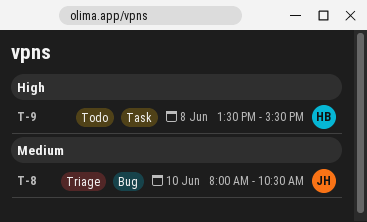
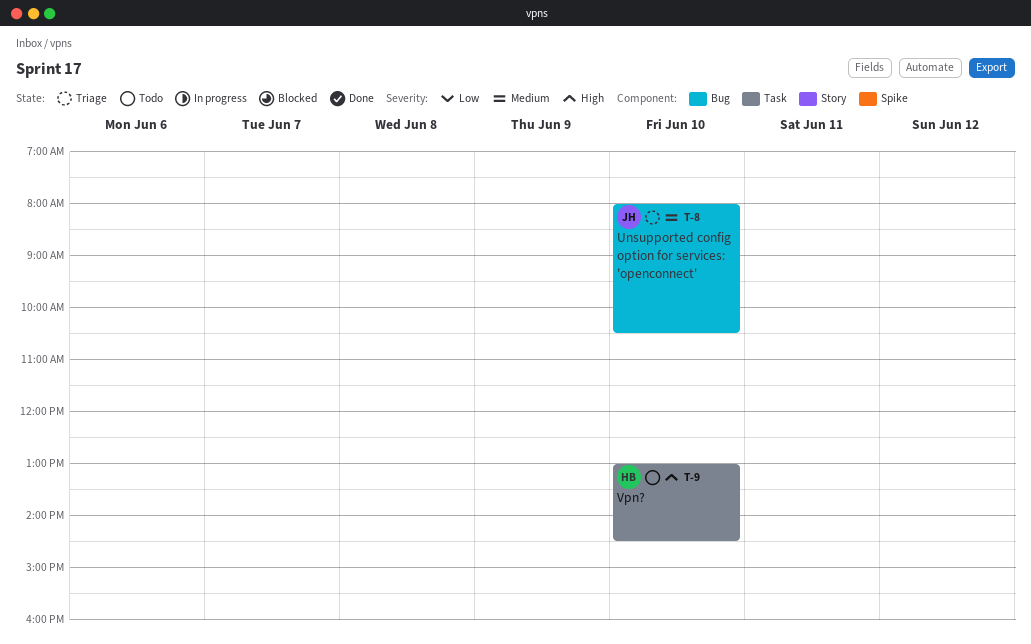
T-9, day: Jun 8 -> Jun 10
T-9, begins: 13:30 -> 13:00
T-9, ends: 15:30 -> 14:30

